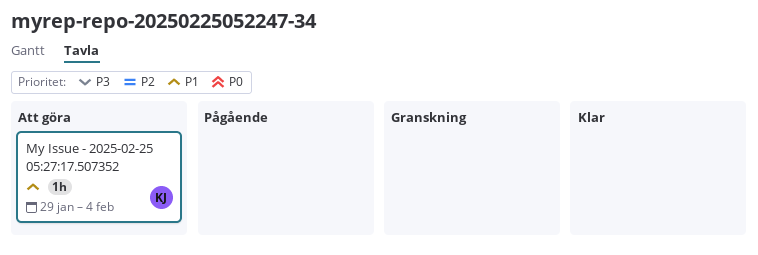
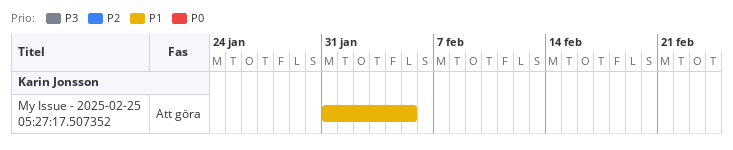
My Issue - 2025-02-25 05:27:17.507352, start: Jan 29 -> Jan 31
My Issue - 2025-02-25 05:27:17.507352, due: Feb 4 -> Feb 5

